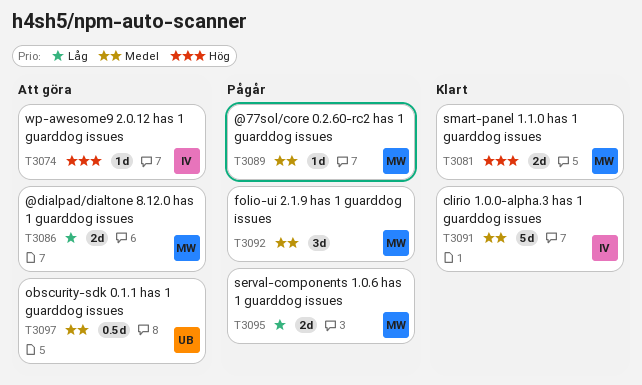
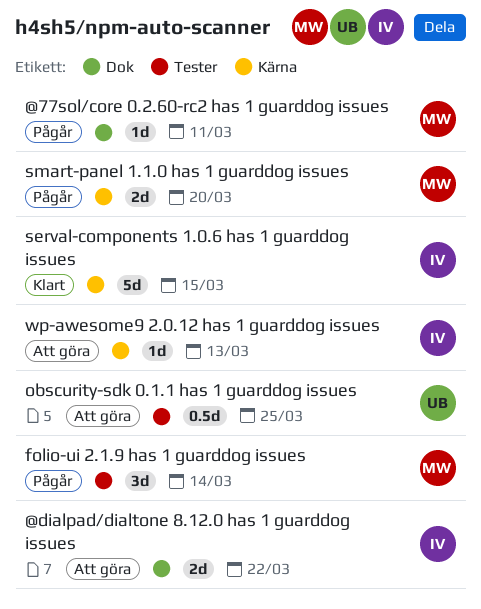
@dialpad/dialtone 8.12.0 has 1 guarddog issues, owner: MW -> IV
clirio 1.0.0-alpha.3 has 1 guarddog issues: present -> none
serval-components 1.0.6 has 1 guarddog issues, status: Pågår -> Klart
serval-components 1.0.6 has 1 guarddog issues, owner: MW -> IV
serval-components 1.0.6 has 1 guarddog issues, estimate: 2d -> 5d
smart-panel 1.1.0 has 1 guarddog issues, status: Klart -> Pågår

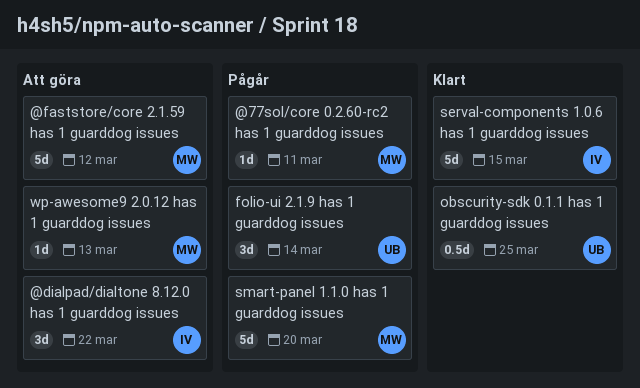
@dialpad/dialtone 8.12.0 has 1 guarddog issues, estimate: 2d -> 3d
@faststore/core 2.1.59 has 1 guarddog issues: none -> present
folio-ui 2.1.9 has 1 guarddog issues, owner: MW -> UB
obscurity-sdk 0.1.1 has 1 guarddog issues, status: Att göra -> Klart
smart-panel 1.1.0 has 1 guarddog issues, estimate: 2d -> 5d
wp-awesome9 2.0.12 has 1 guarddog issues, owner: IV -> MW

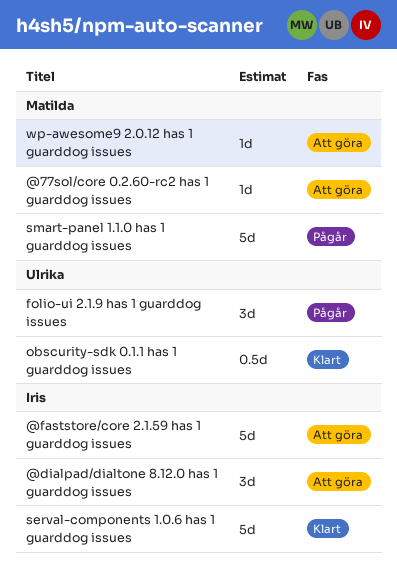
@77sol/core 0.2.60-rc2 has 1 guarddog issues, status: Pågår -> Att göra
@faststore/core 2.1.59 has 1 guarddog issues, owner: Matilda -> Iris

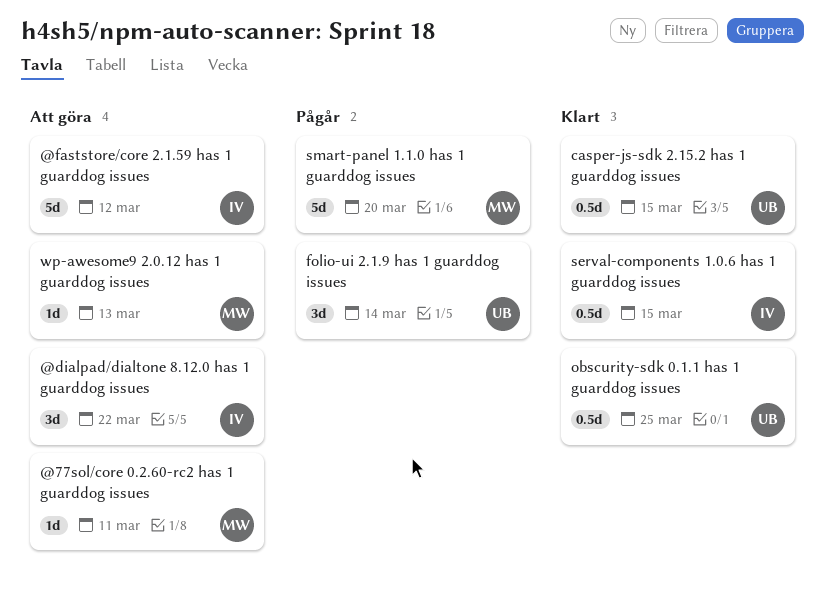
casper-js-sdk 2.15.2 has 1 guarddog issues: none -> present
serval-components 1.0.6 has 1 guarddog issues, estimate: 5d -> 0.5d

